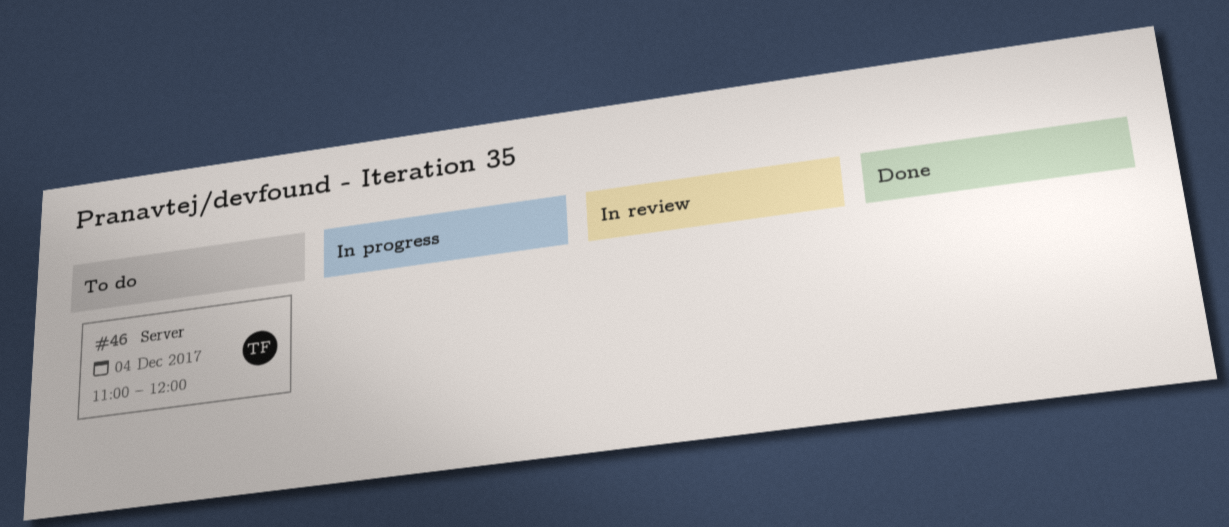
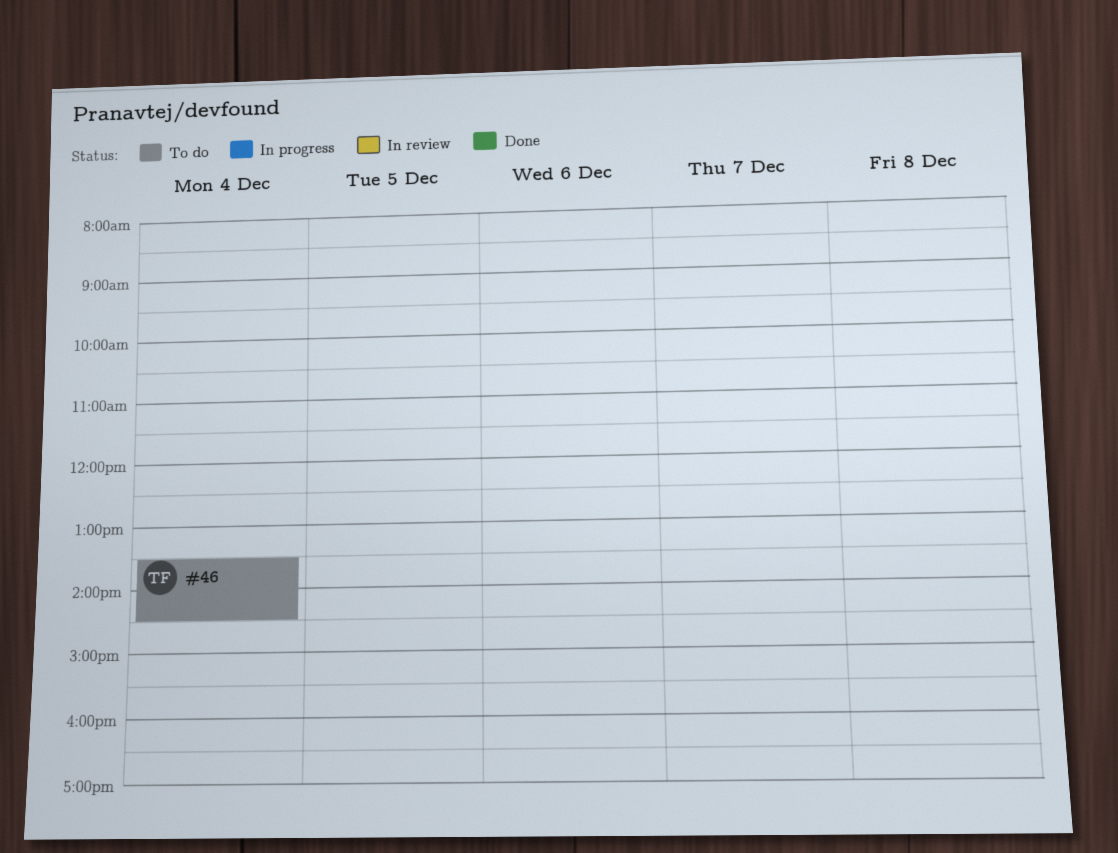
#46, begins: 11:00 -> 13:30
#46, ends: 12:00 -> 14:30

